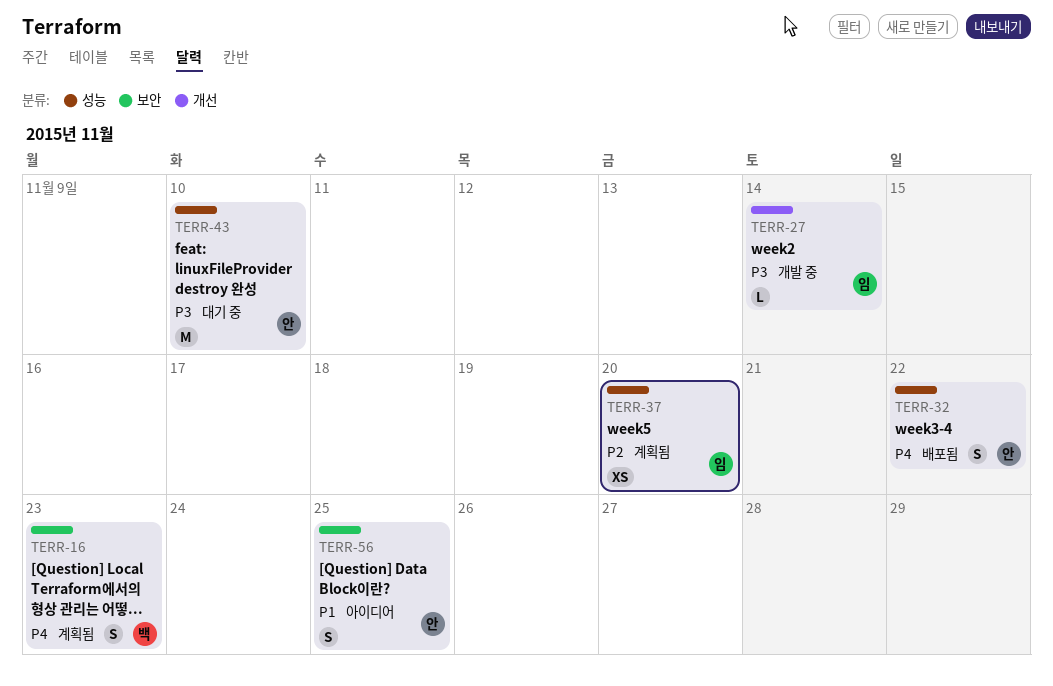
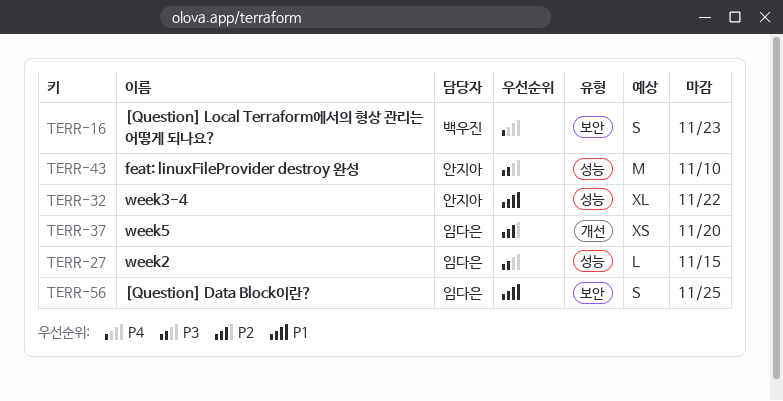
TERR-27, label: 개선 -> 성능
TERR-27, due: Nov 14 -> Nov 15
TERR-32, priority: P4 -> P1
TERR-32, estimate: S -> XL
TERR-37, label: 성능 -> 개선
TERR-56, owner: 안지아 -> 임다은

